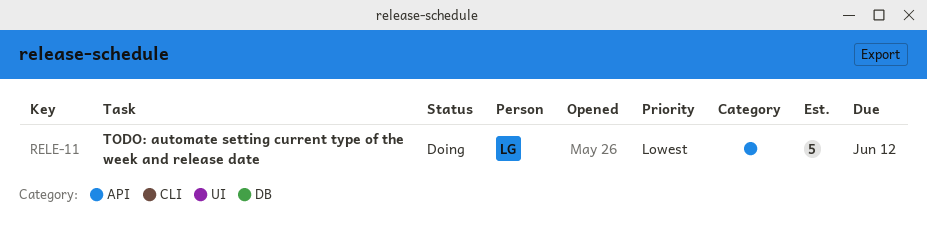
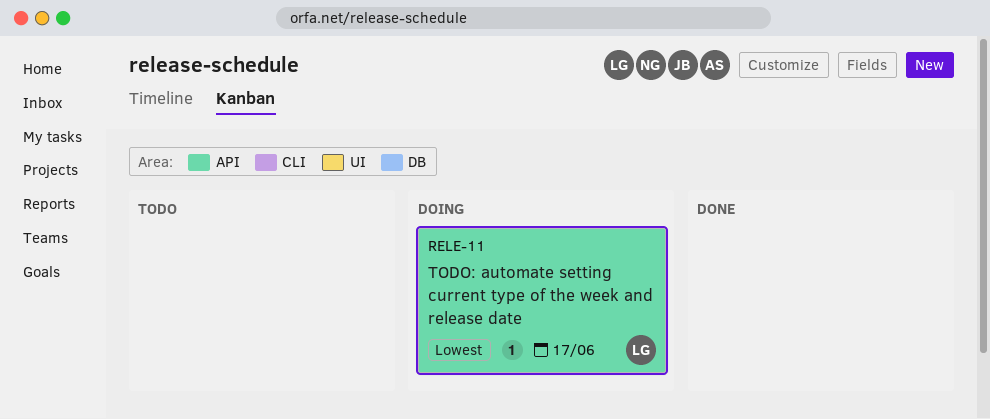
RELE-11, estimate: 5 -> 1
RELE-11, due: Jun 12 -> Jun 17

